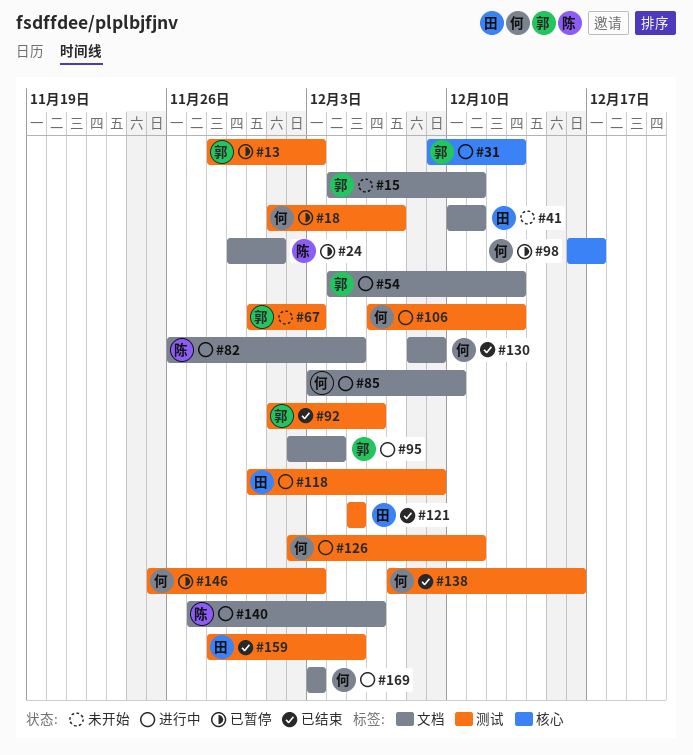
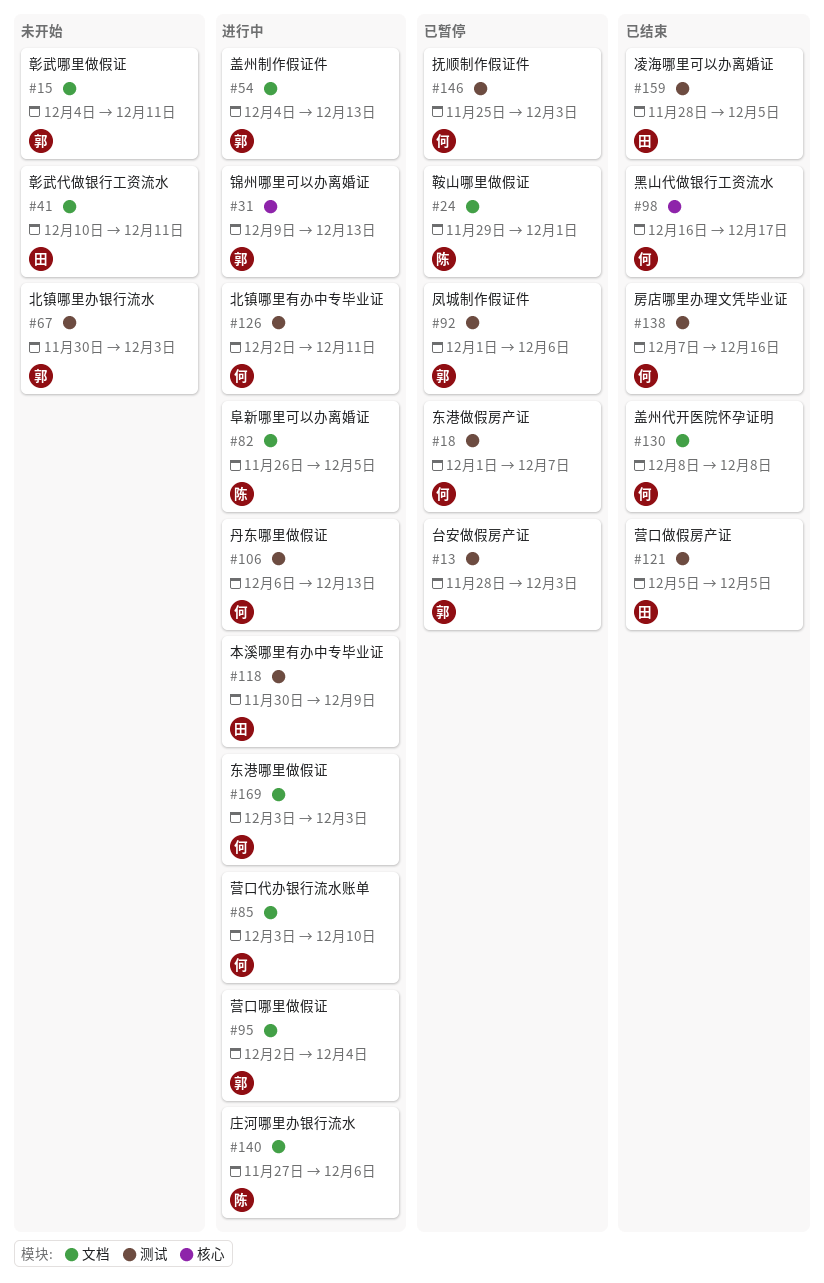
#92, status: 已结束 -> 已暂停
#98, status: 已暂停 -> 已结束
#130, due: Dec 9 -> Dec 8

